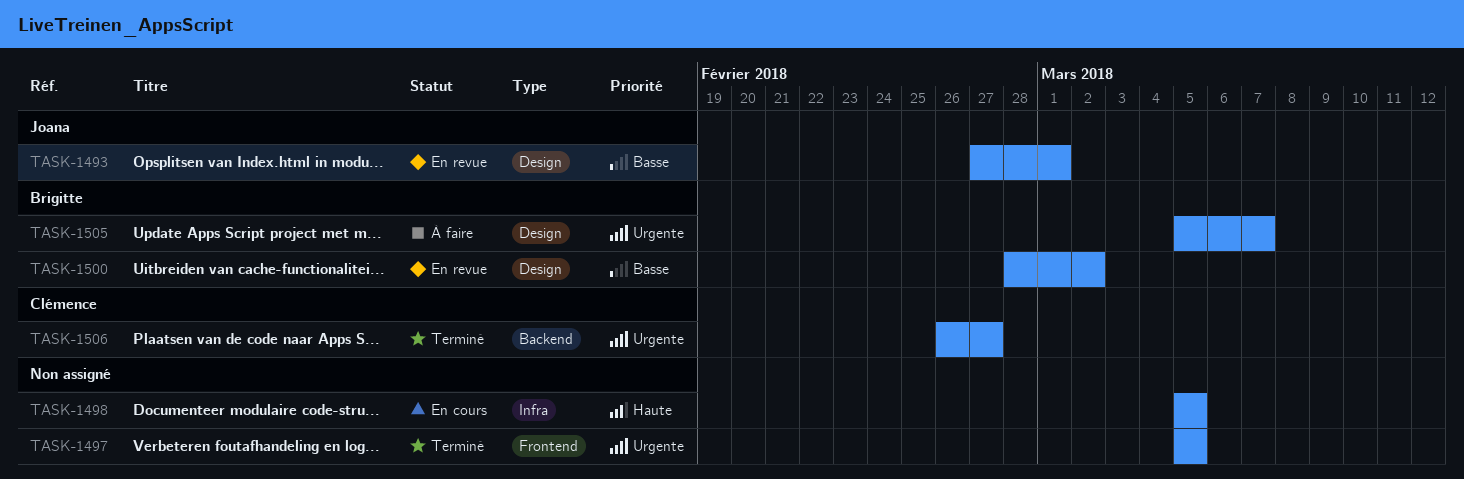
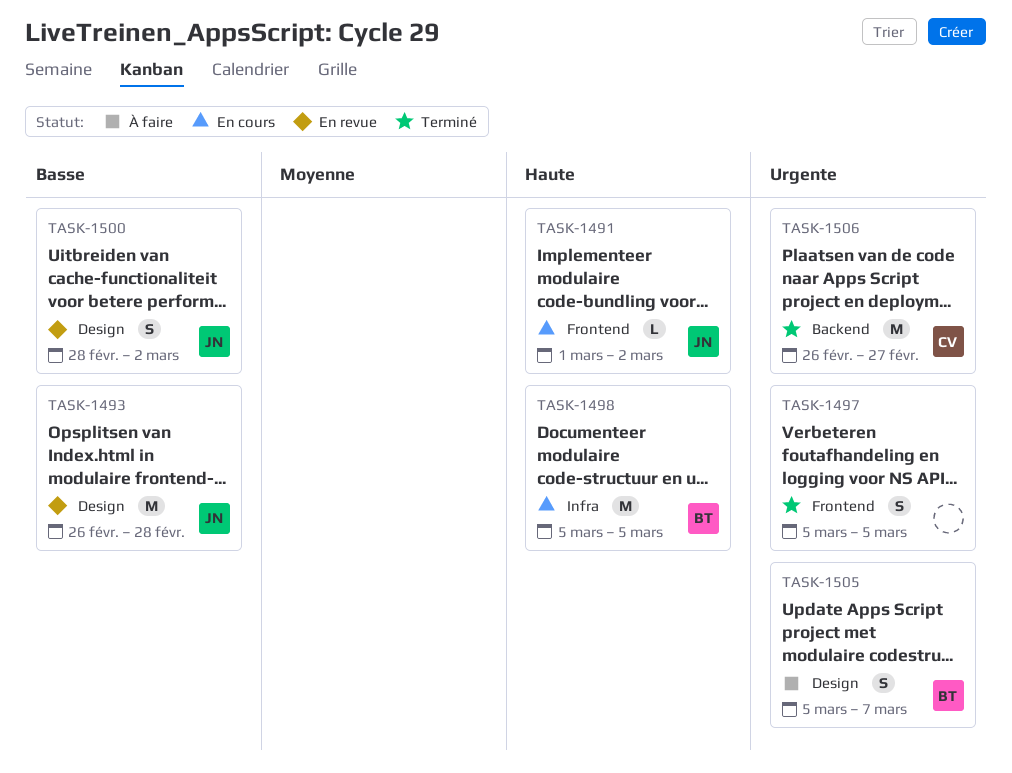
TASK-1491: none -> present
TASK-1493, start: Feb 27 -> Feb 26
TASK-1493, due: Mar 1 -> Feb 28
TASK-1498, owner: none -> Brigitte
TASK-1500, owner: Brigitte -> Joana

